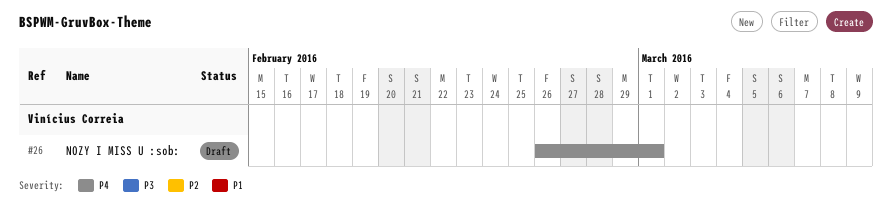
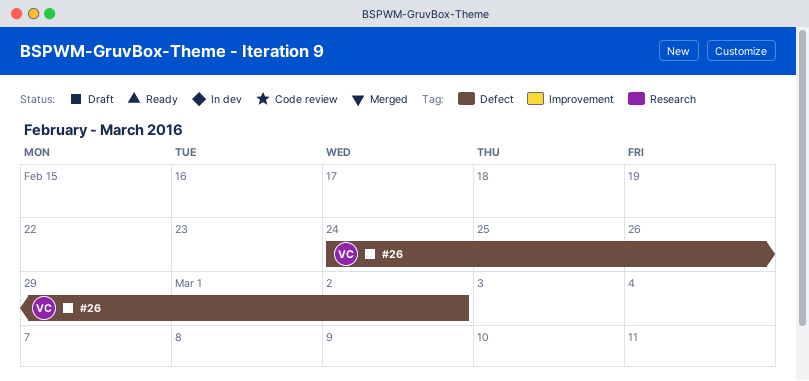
#26, start: Feb 26 -> Feb 24
#26, due: Mar 1 -> Mar 2

